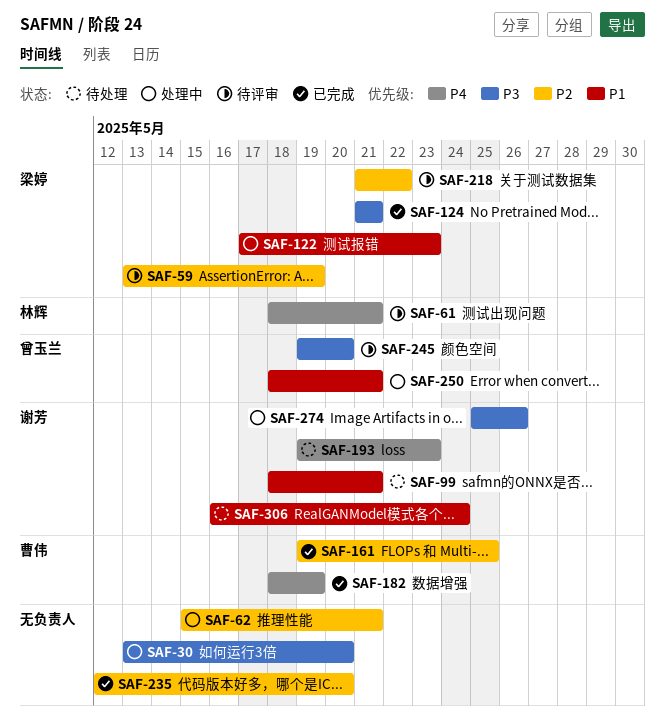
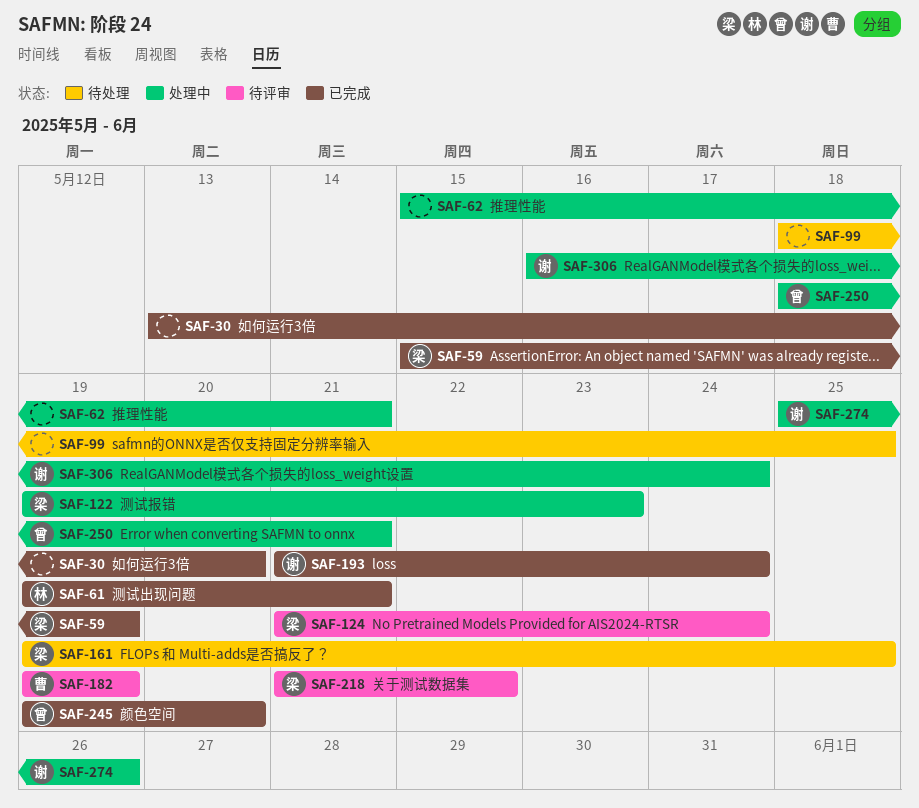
SAF-30, status: 处理中 -> 已完成
SAF-59, status: 待评审 -> 已完成
SAF-59, start: May 13 -> May 15
SAF-61, status: 待评审 -> 已完成
SAF-61, start: May 18 -> May 19
SAF-99, owner: 谢芳 -> none
SAF-99, due: May 21 -> May 25
SAF-122, start: May 17 -> May 19
SAF-124, status: 已完成 -> 待评审
SAF-124, due: May 21 -> May 24
SAF-161, status: 已完成 -> 待处理
SAF-161, owner: 曹伟 -> 梁婷
SAF-182, status: 已完成 -> 待评审
SAF-182, start: May 18 -> May 19
SAF-193, status: 待处理 -> 已完成
SAF-193, start: May 19 -> May 21
SAF-193, due: May 23 -> May 24
SAF-235: present -> none
SAF-245, status: 待评审 -> 已完成
SAF-306, status: 待处理 -> 处理中

